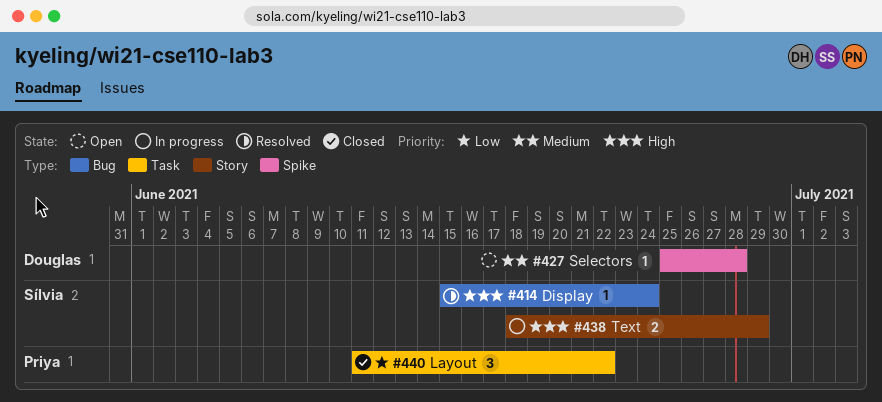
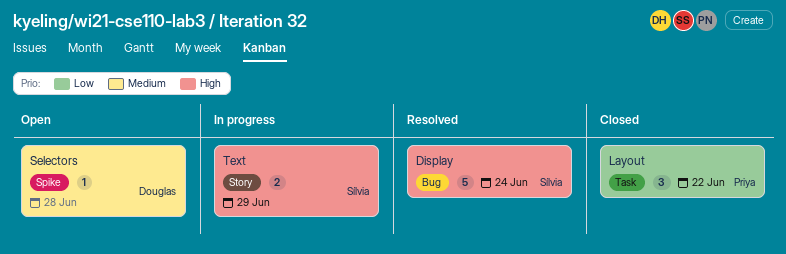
Display, estimate: 1 -> 5

